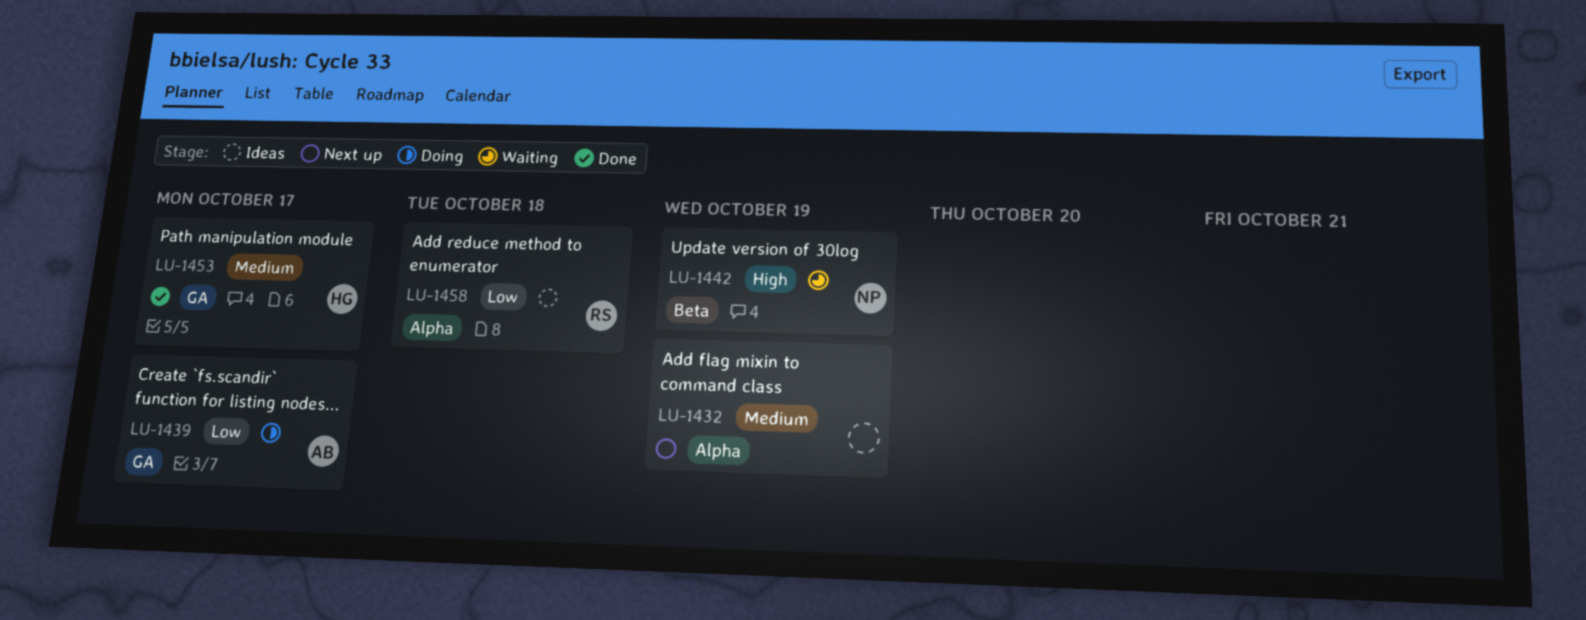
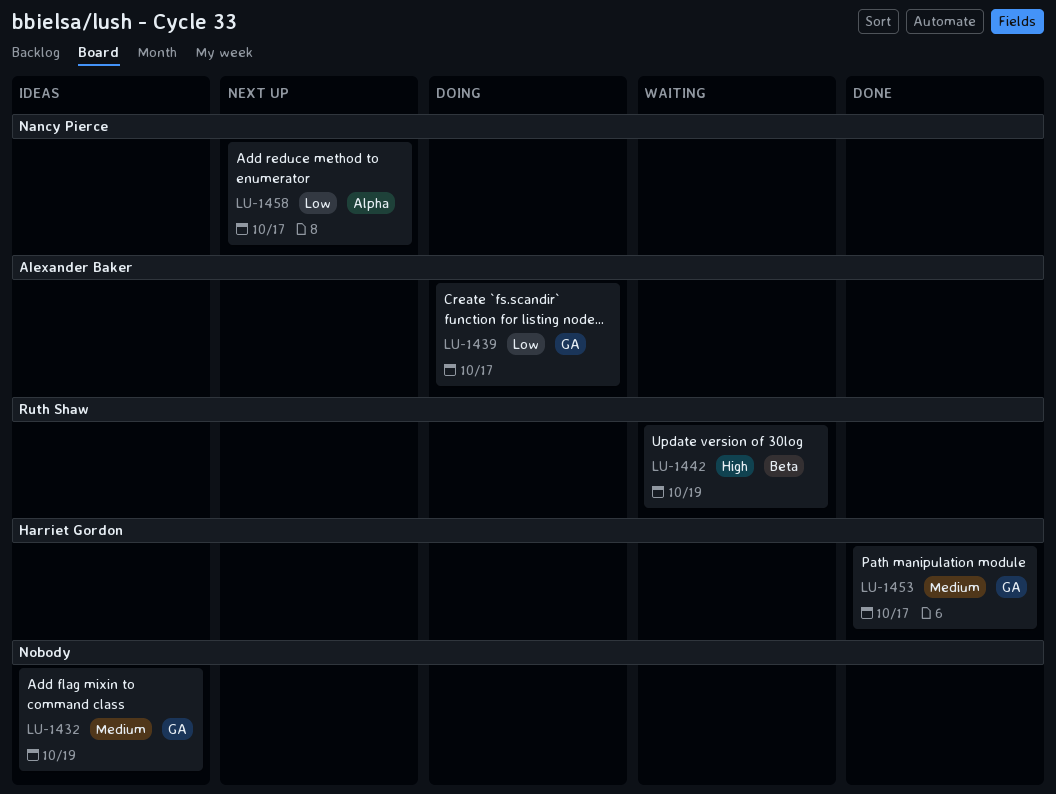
LU-1432, status: Next up -> Ideas
LU-1432, label: Alpha -> GA
LU-1442, owner: Nancy Pierce -> Ruth Shaw
LU-1458, status: Ideas -> Next up
LU-1458, owner: Ruth Shaw -> Nancy Pierce
LU-1458, due: Oct 18 -> Oct 17

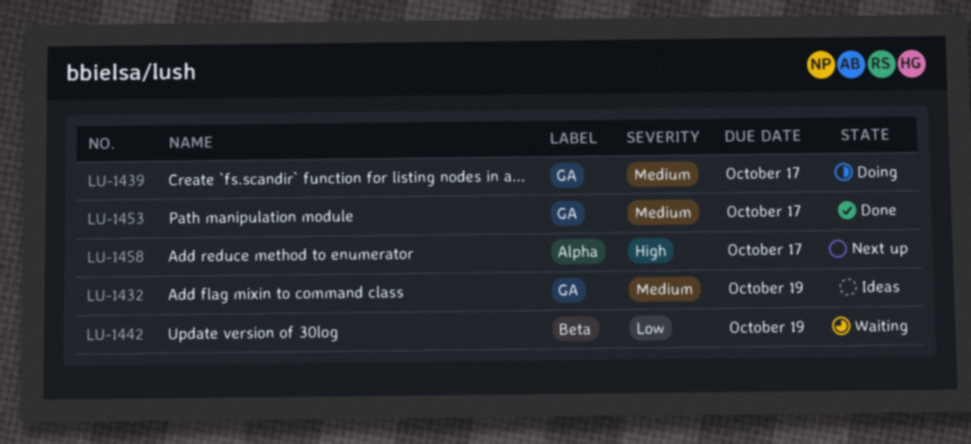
LU-1439, priority: Low -> Medium
LU-1442, priority: High -> Low
LU-1458, priority: Low -> High

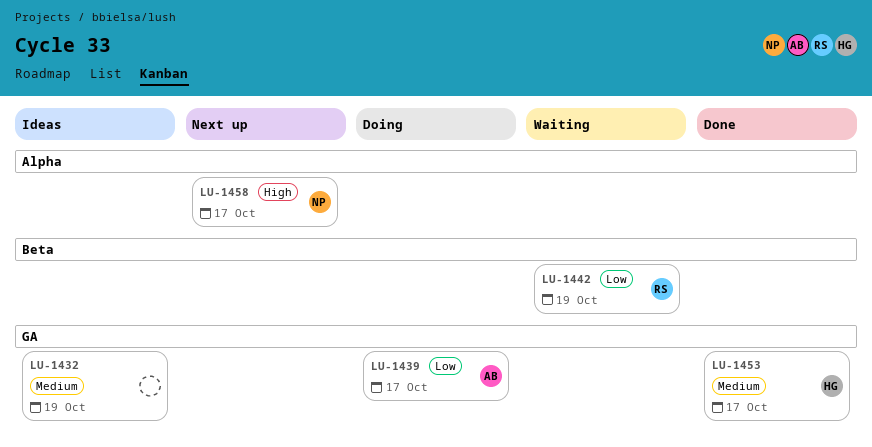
LU-1439, priority: Medium -> Low

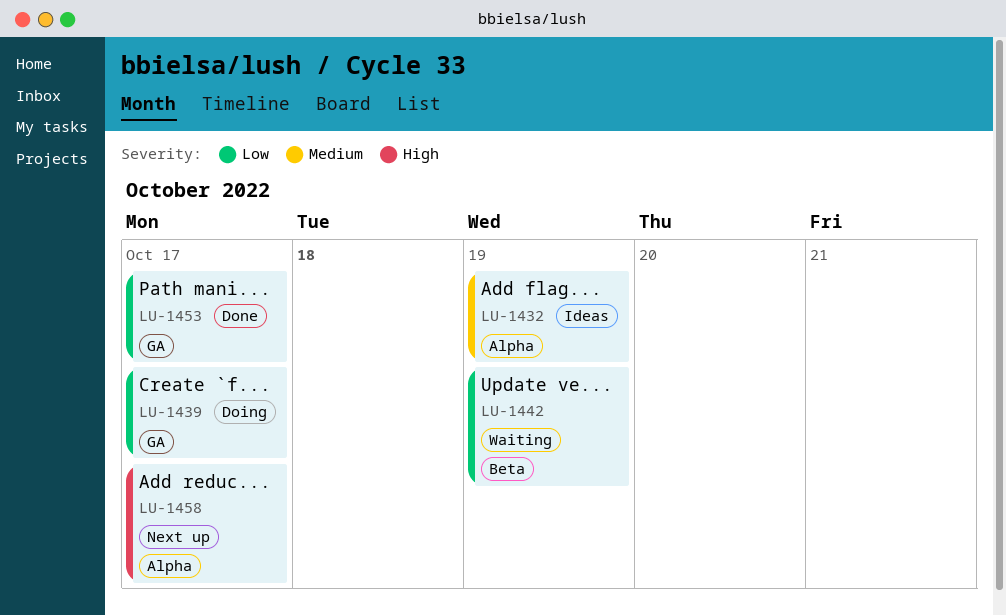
LU-1432, label: GA -> Alpha
LU-1453, priority: Medium -> Low

